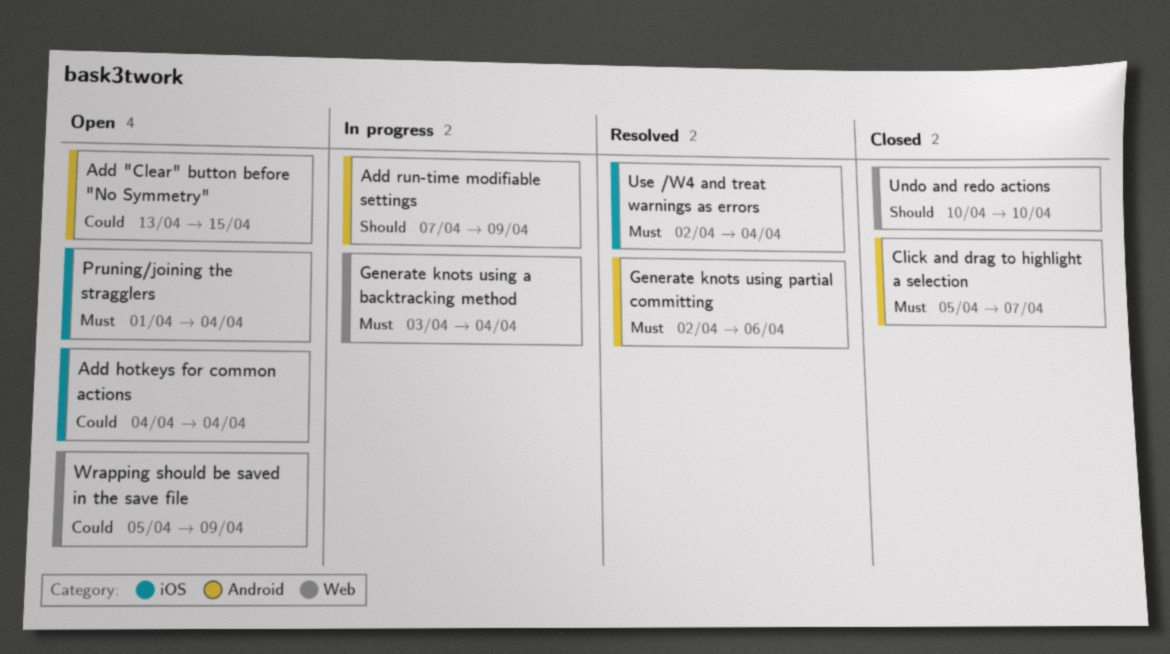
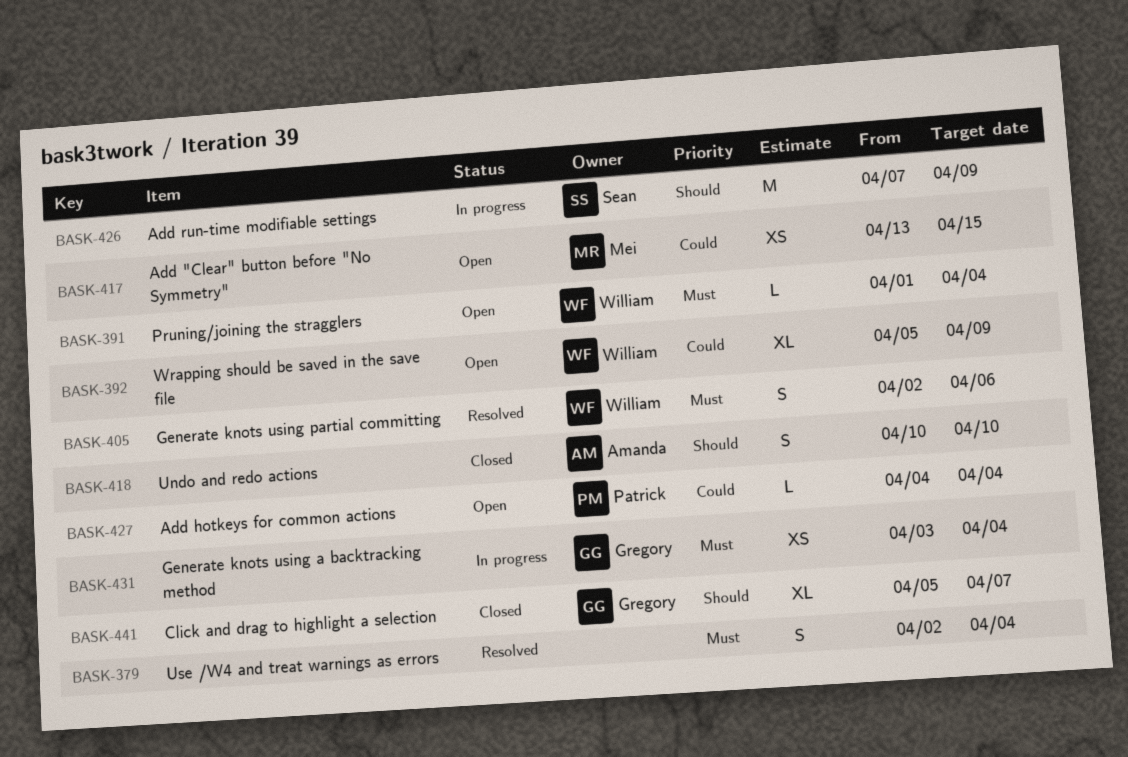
Click and drag to highlight a selection, priority: Must -> Should

